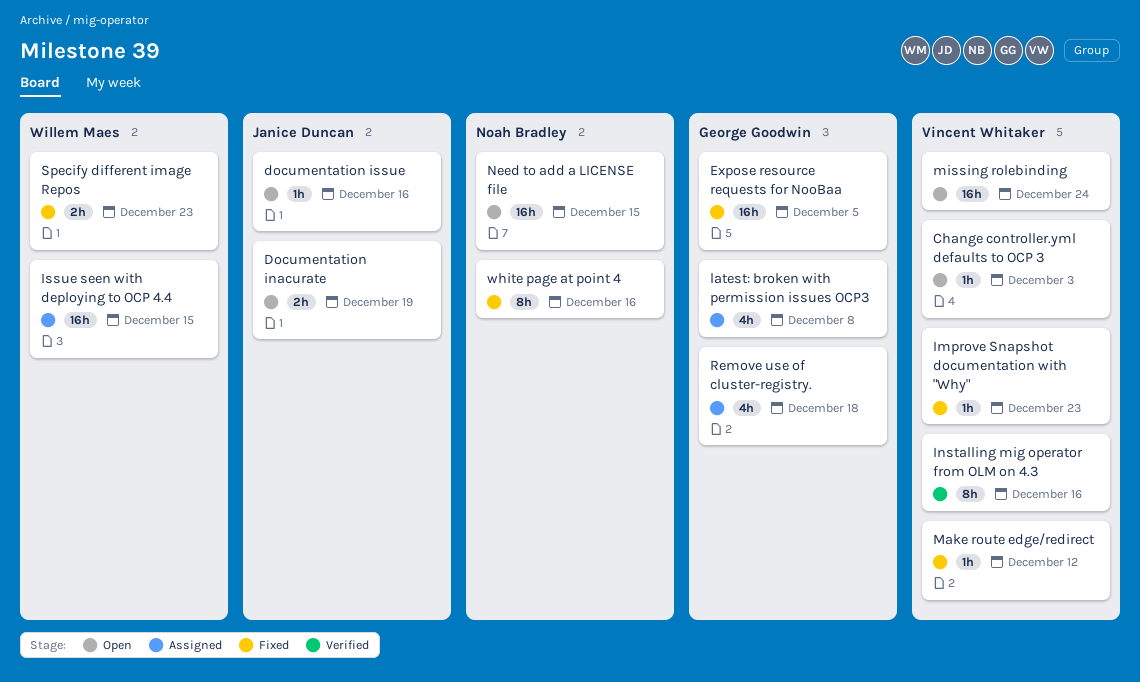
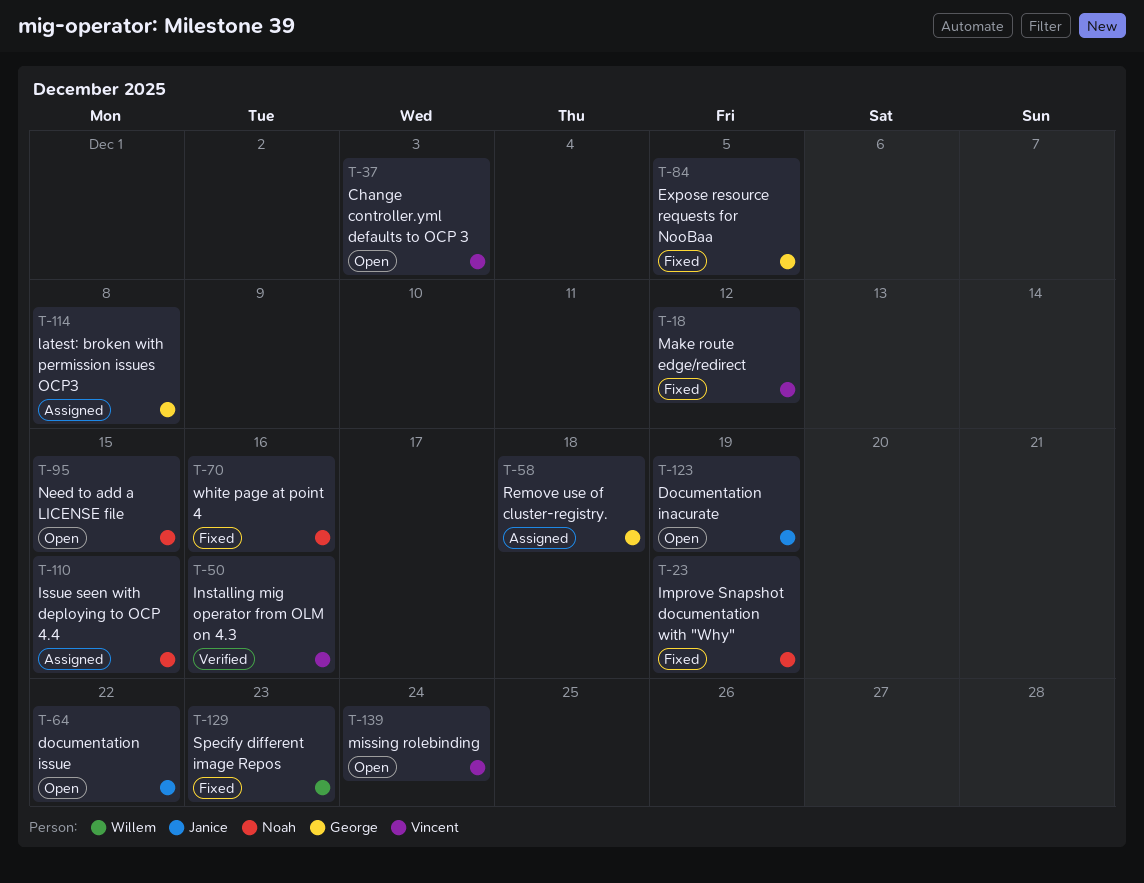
documentation issue, due: Dec 16 -> Dec 22
Improve Snapshot documentation with "Why", owner: Vincent Whitaker -> Noah Bradley
Improve Snapshot documentation with "Why", due: Dec 23 -> Dec 19
Issue seen with deploying to OCP 4.4, owner: Willem Maes -> Noah Bradley

